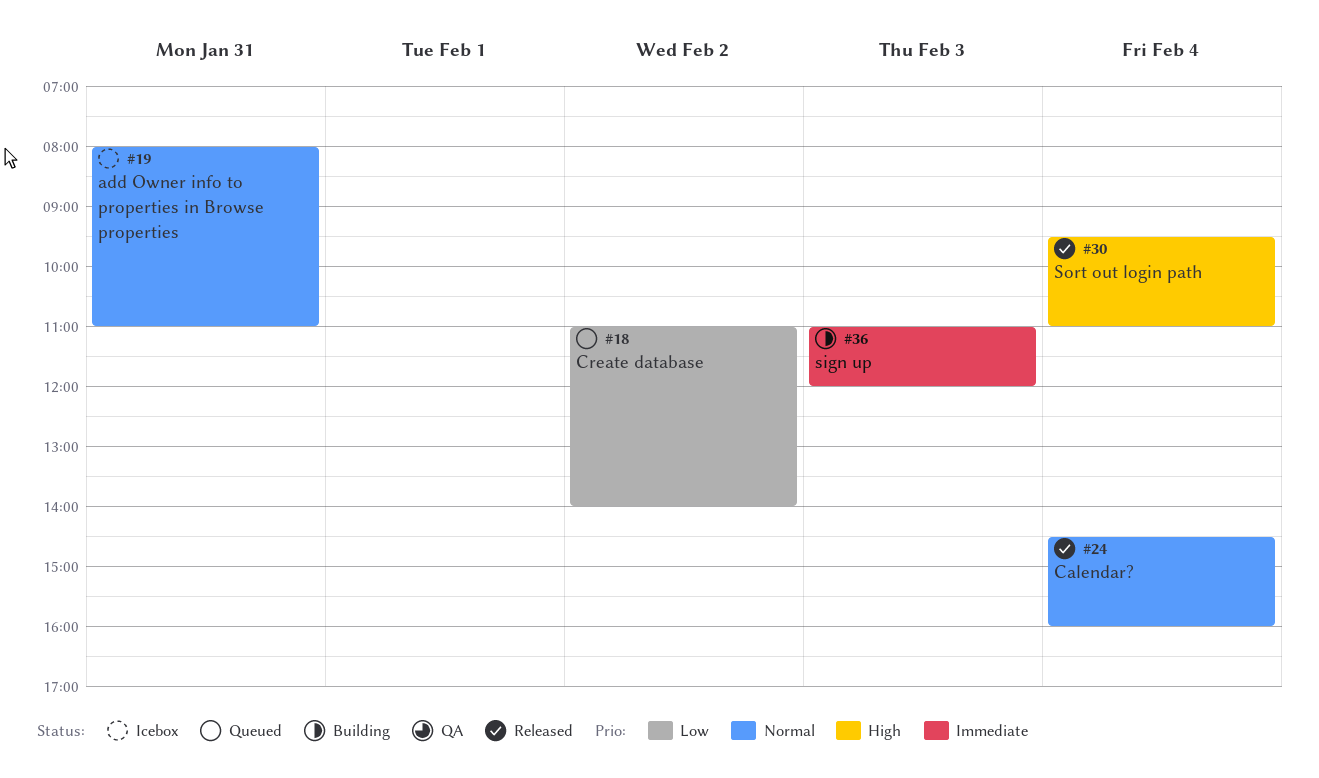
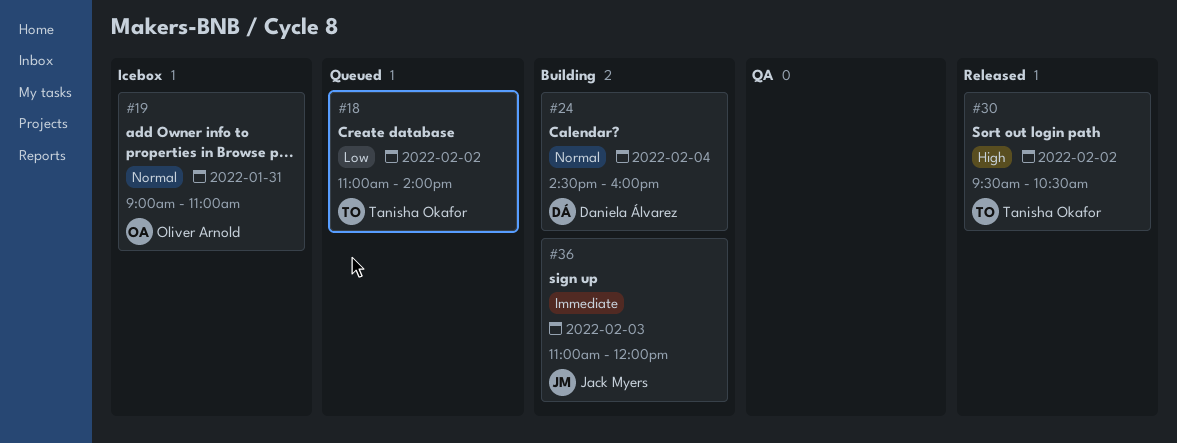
#19, begins: 08:00 -> 09:00
#24, status: Released -> Building
#30, day: Feb 4 -> Feb 2
#30, ends: 11:00 -> 10:30

